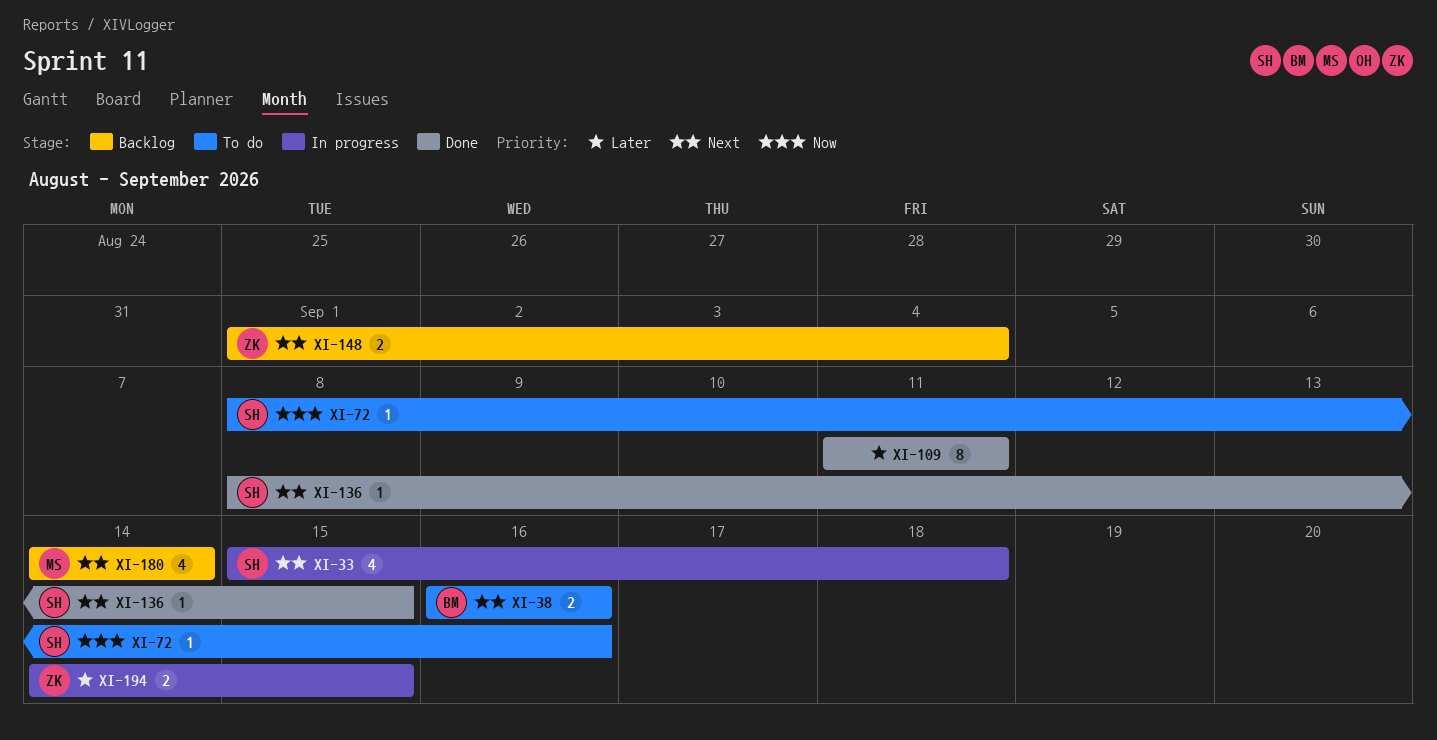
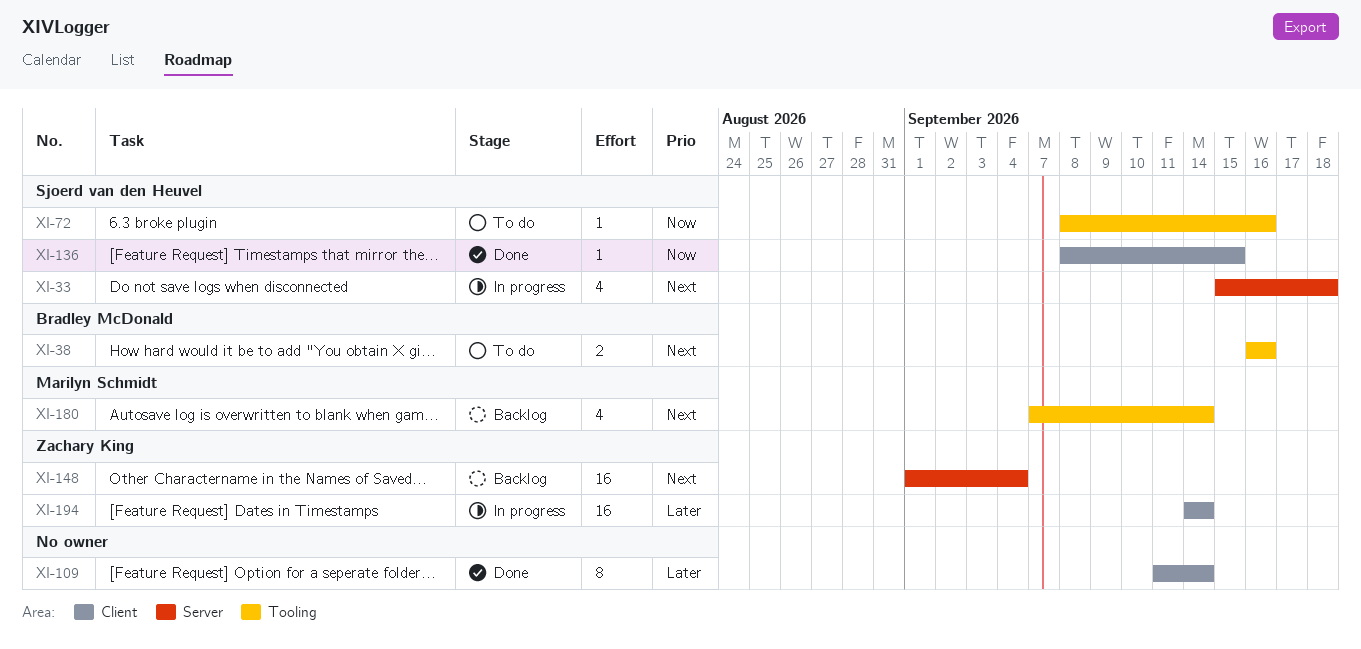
XI-109, due: Sep 11 -> Sep 14
XI-136, priority: Next -> Now
XI-148, estimate: 2 -> 16
XI-180, start: Sep 14 -> Sep 7
XI-194, estimate: 2 -> 16
XI-194, due: Sep 15 -> Sep 14

